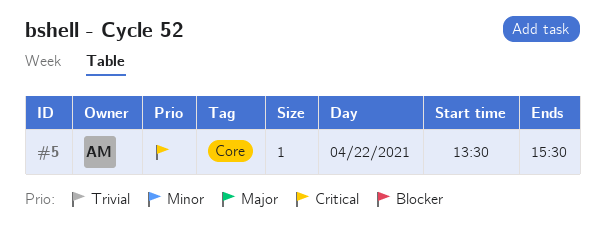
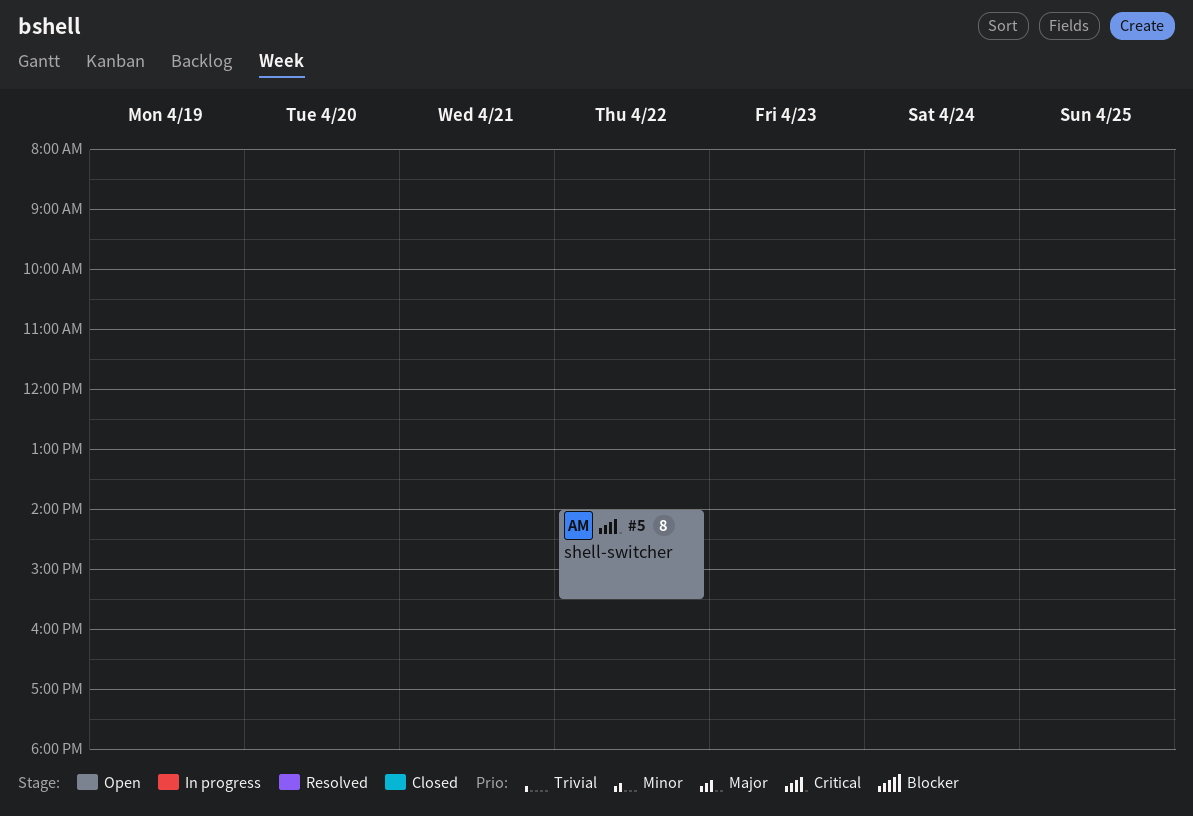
#5, estimate: 1 -> 8
#5, begins: 13:30 -> 14:00

